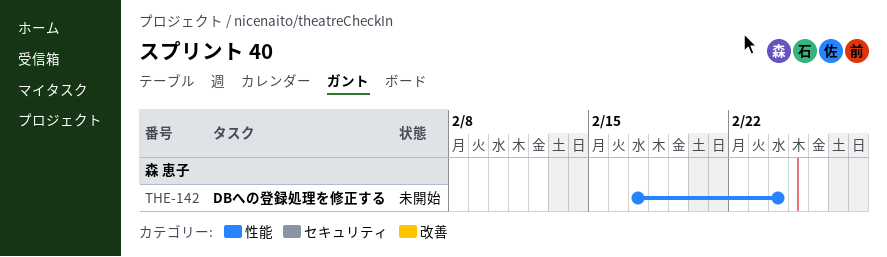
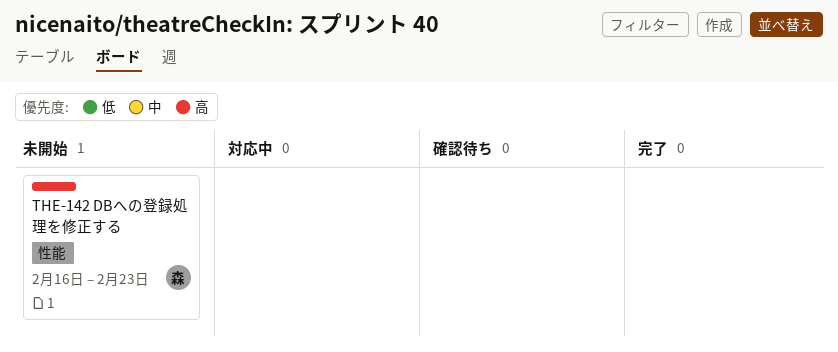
THE-142, start: Feb 17 -> Feb 16
THE-142, due: Feb 24 -> Feb 23

